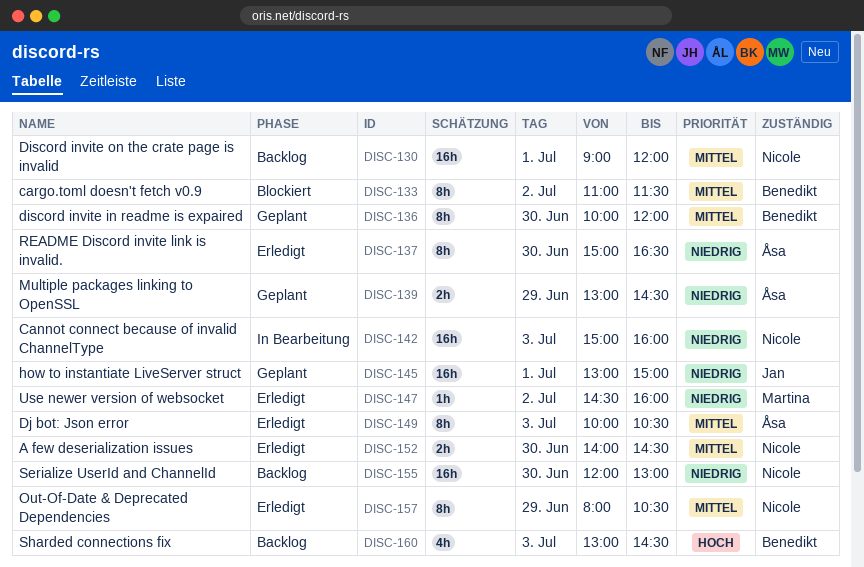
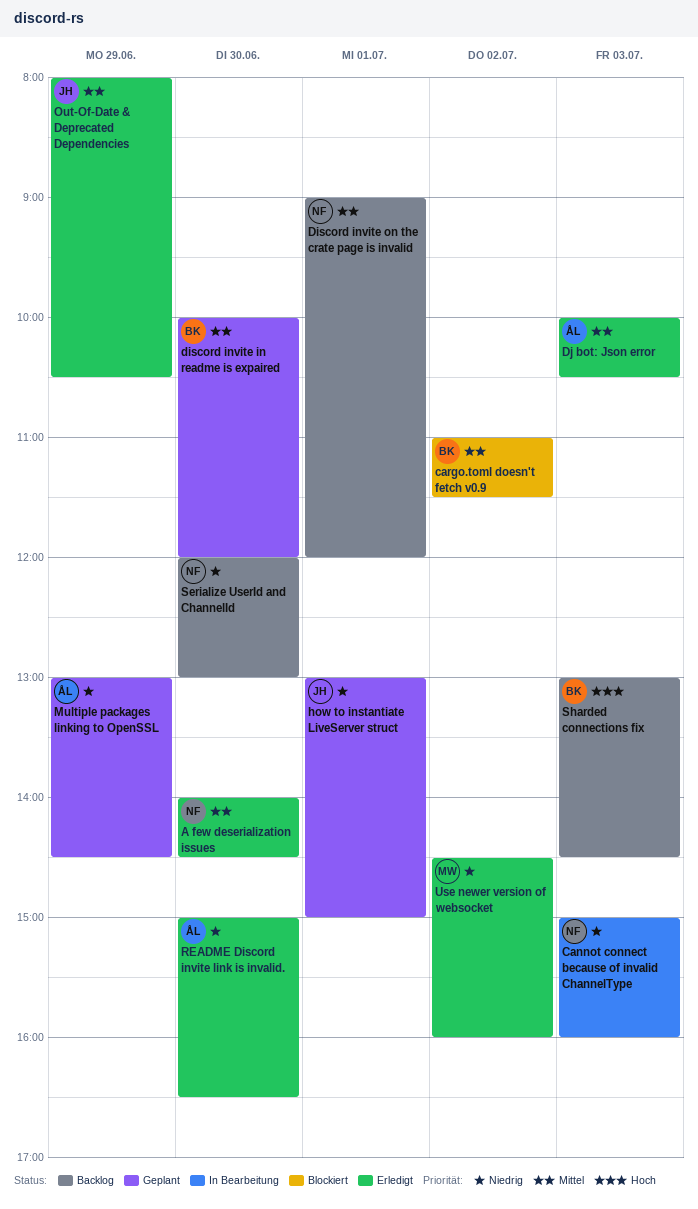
Out-Of-Date & Deprecated Dependencies, owner: Nicole -> Jan

